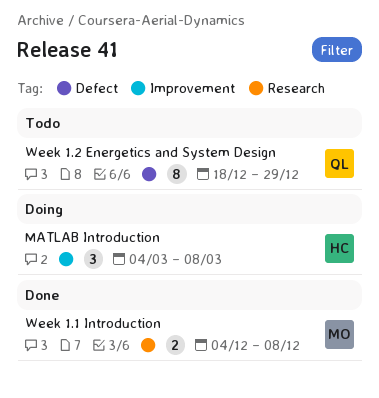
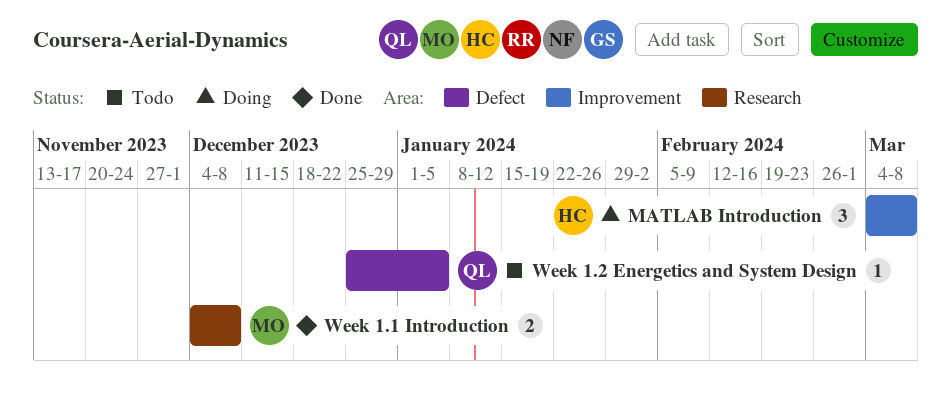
Week 1.2 Energetics and System Design, estimate: 8 -> 1
Week 1.2 Energetics and System Design, start: Dec 18 -> Dec 25
Week 1.2 Energetics and System Design, due: Dec 29 -> Jan 5

